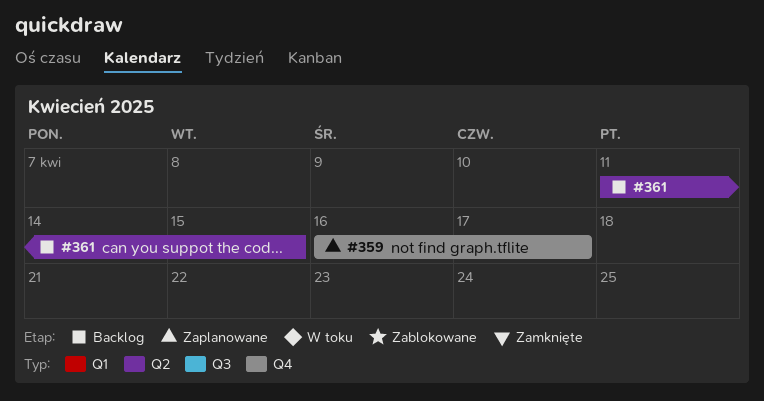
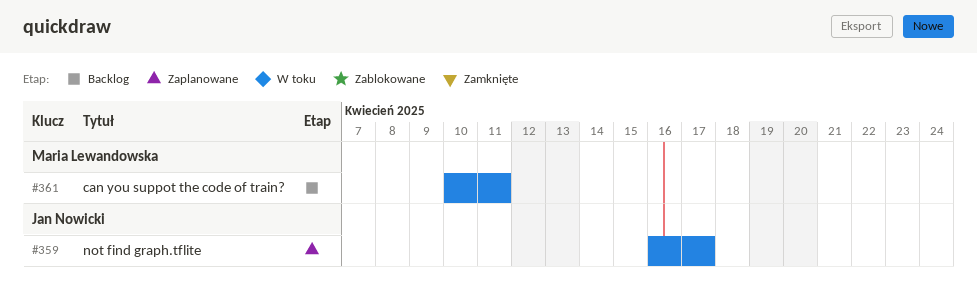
#361, start: Apr 11 -> Apr 10
#361, due: Apr 15 -> Apr 11

